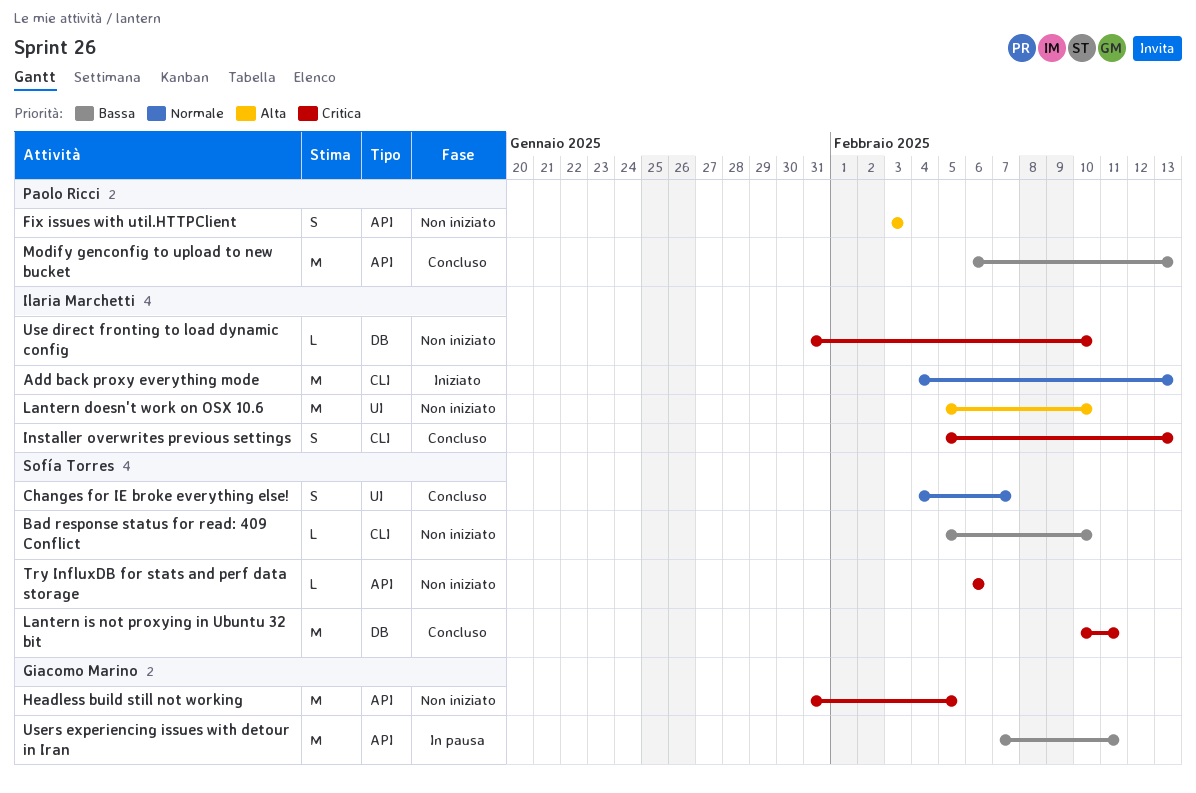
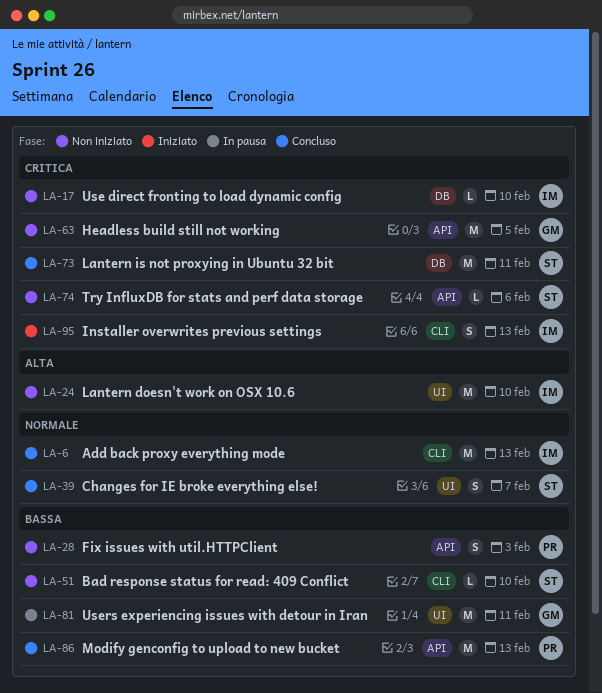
Add back proxy everything mode, status: Iniziato -> Concluso
Fix issues with util.HTTPClient, priority: Alta -> Bassa
Installer overwrites previous settings, status: Concluso -> Iniziato
Users experiencing issues with detour in Iran, label: API -> UI

